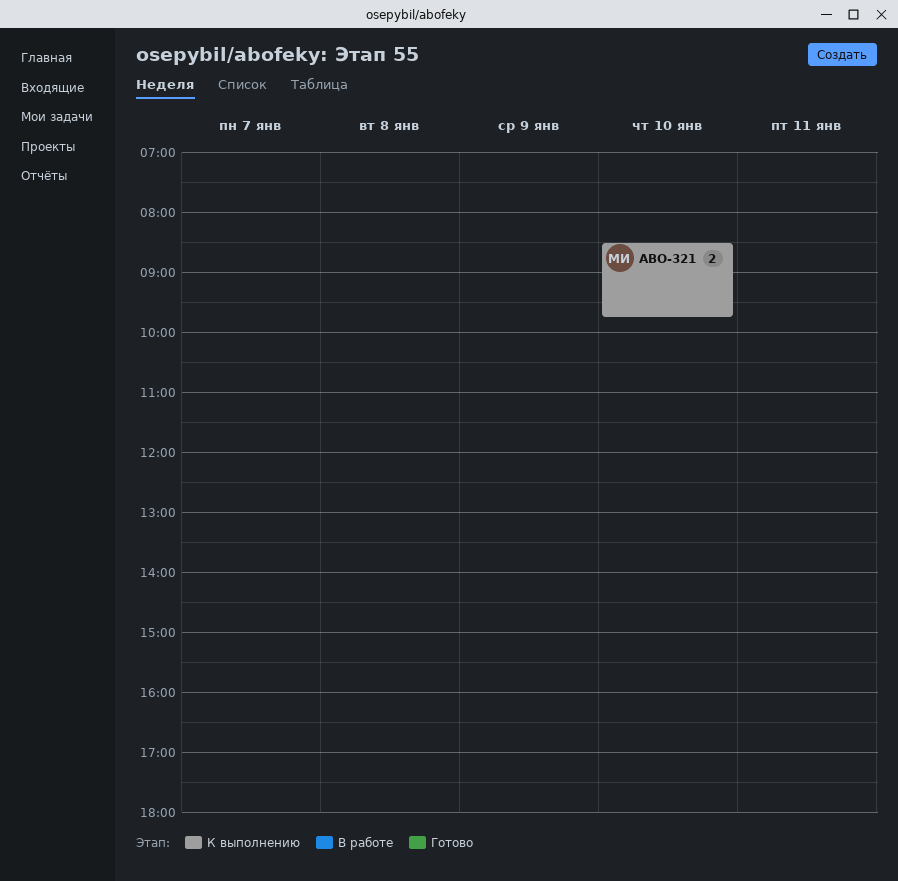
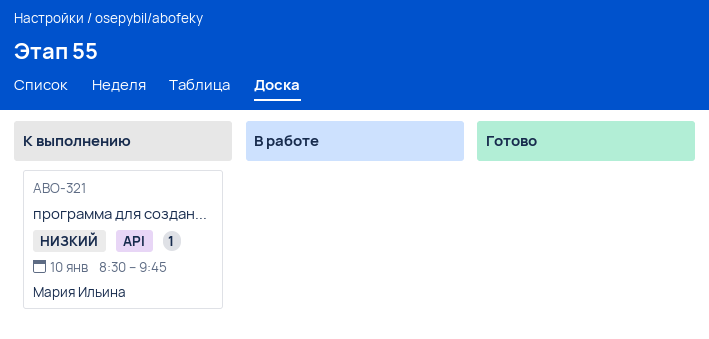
ABO-321, estimate: 2 -> 1

